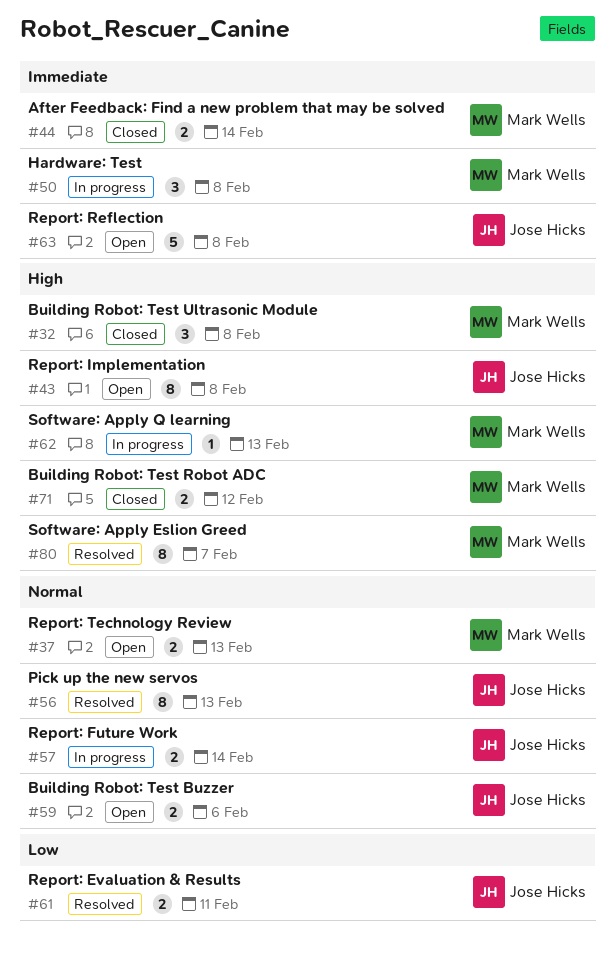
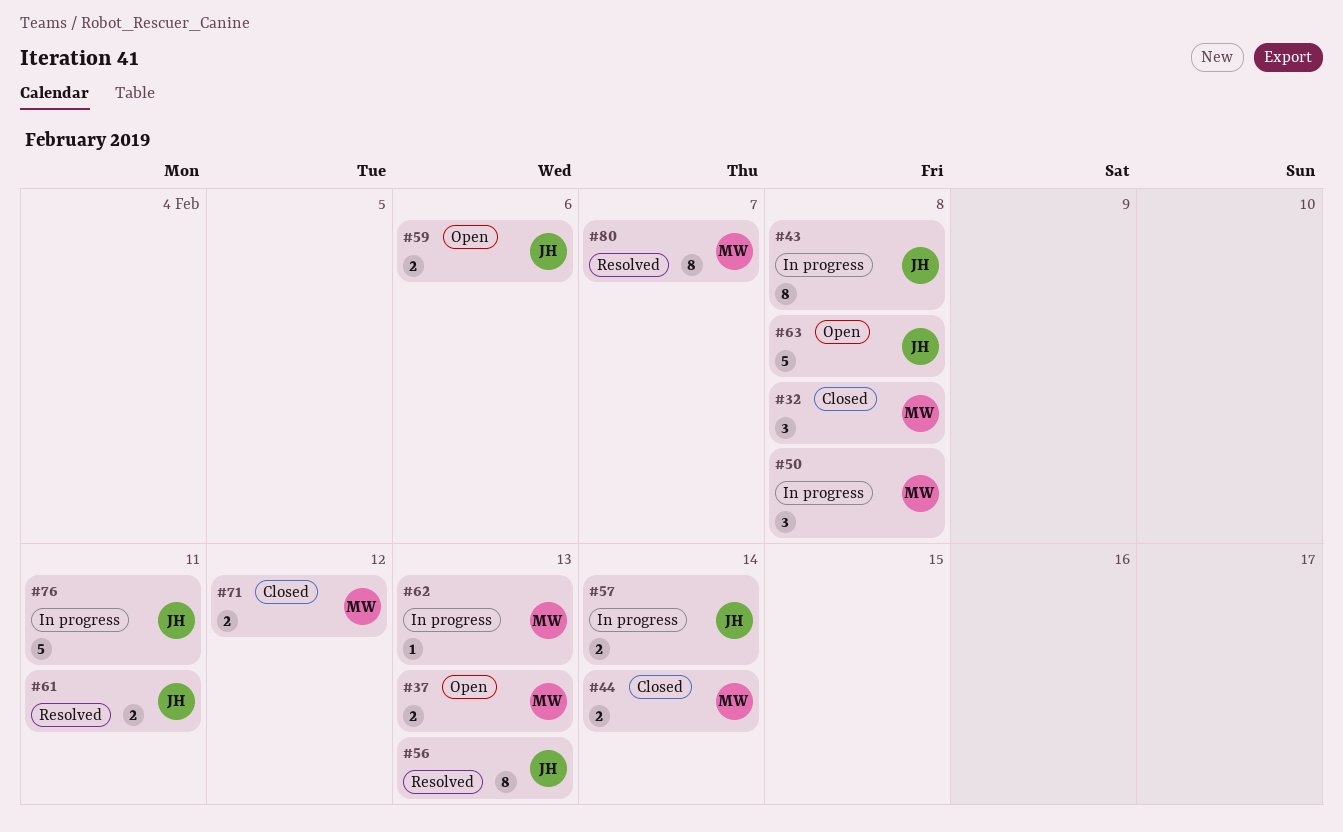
#43, status: Open -> In progress
#76: none -> present

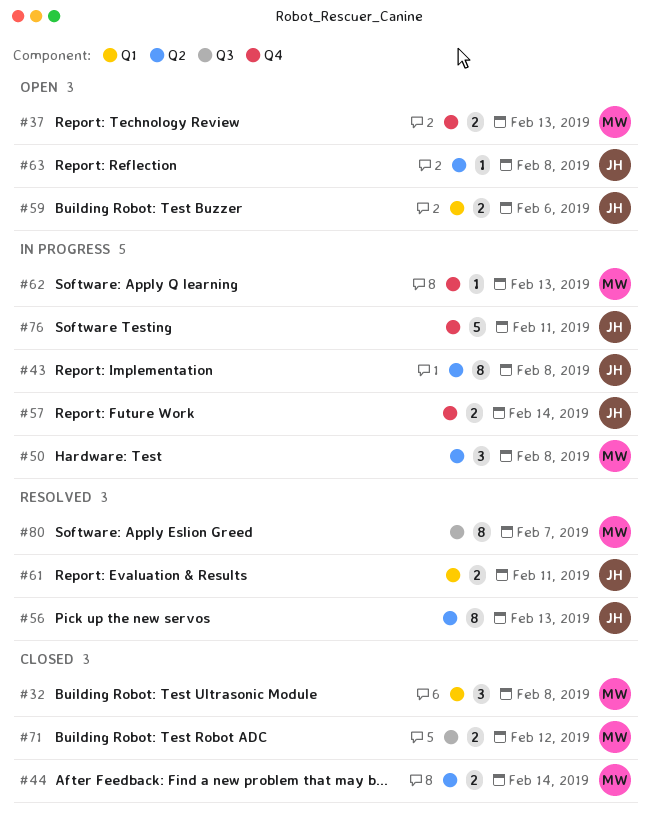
#63, estimate: 5 -> 1

